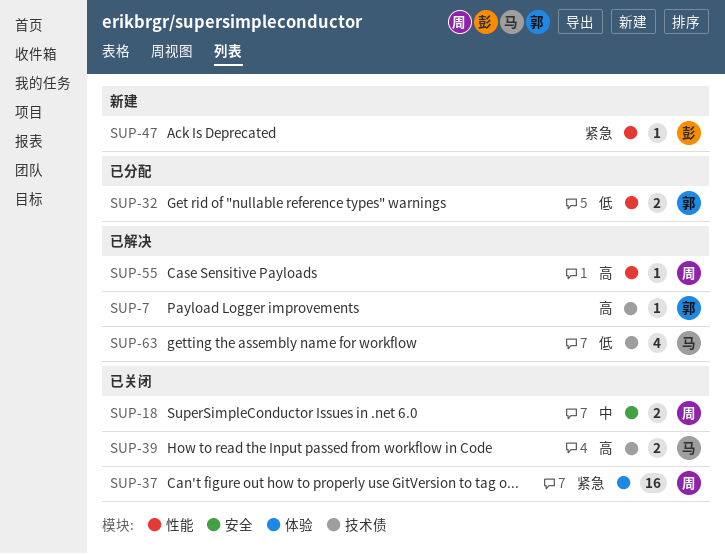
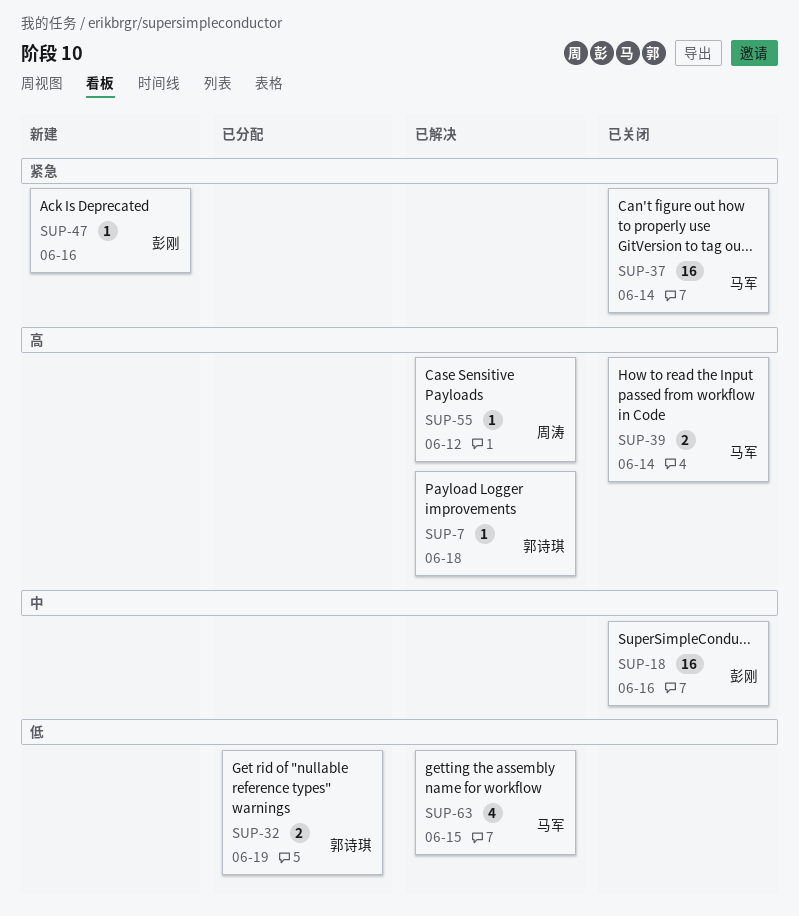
SUP-18, owner: 周涛 -> 彭刚
SUP-18, estimate: 2 -> 16
SUP-37, owner: 周涛 -> 马军

